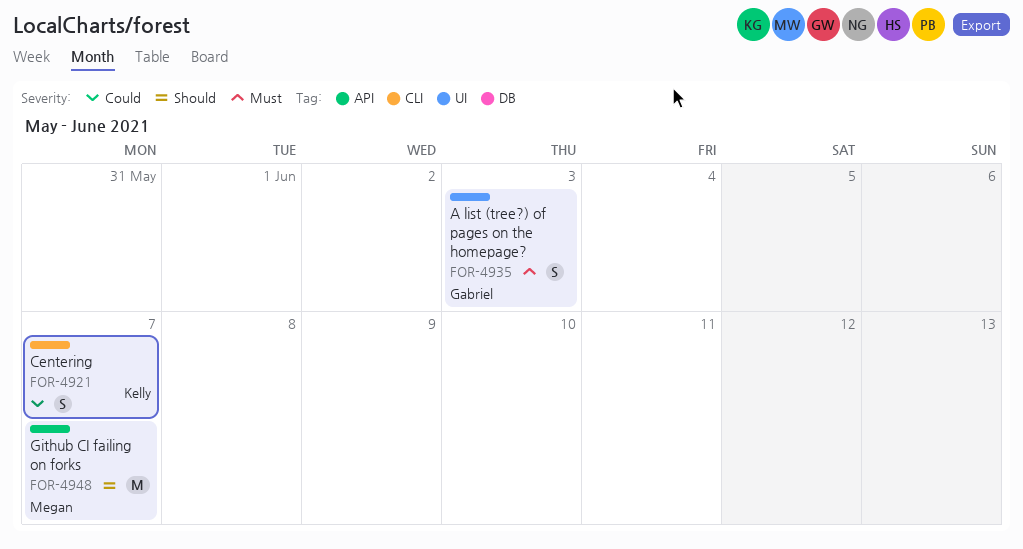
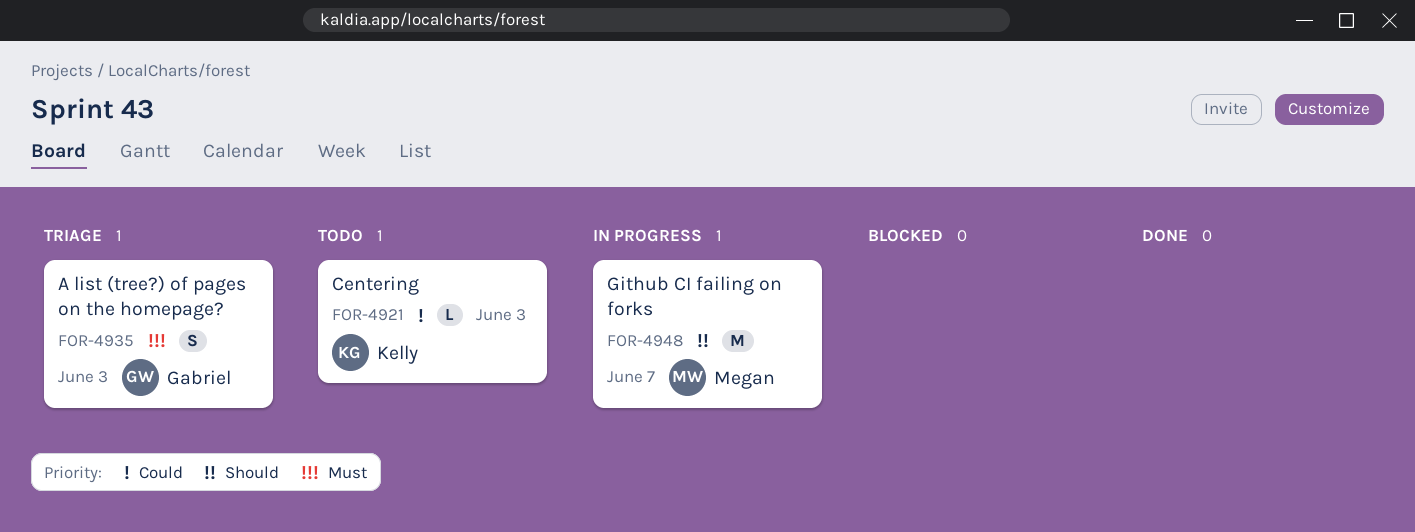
FOR-4921, estimate: S -> L
FOR-4921, due: Jun 7 -> Jun 3

